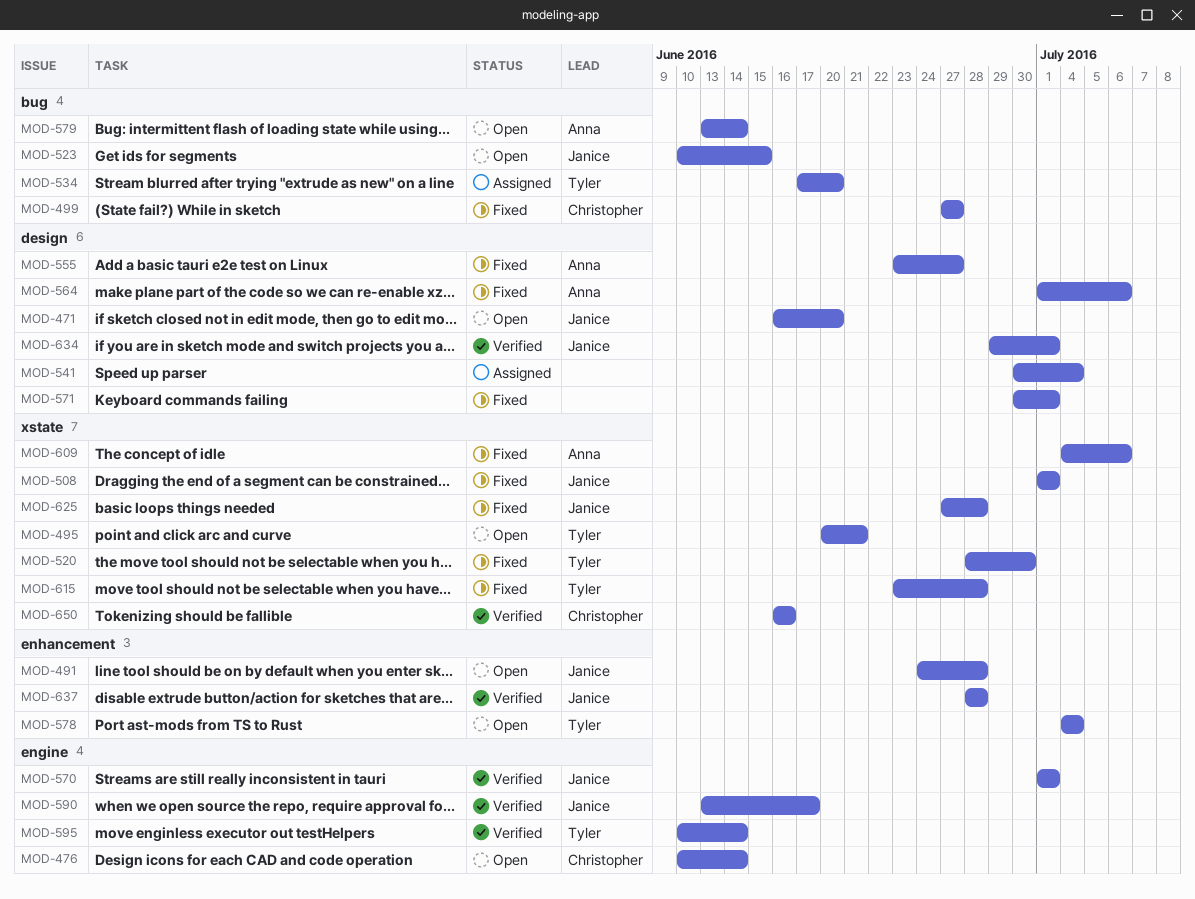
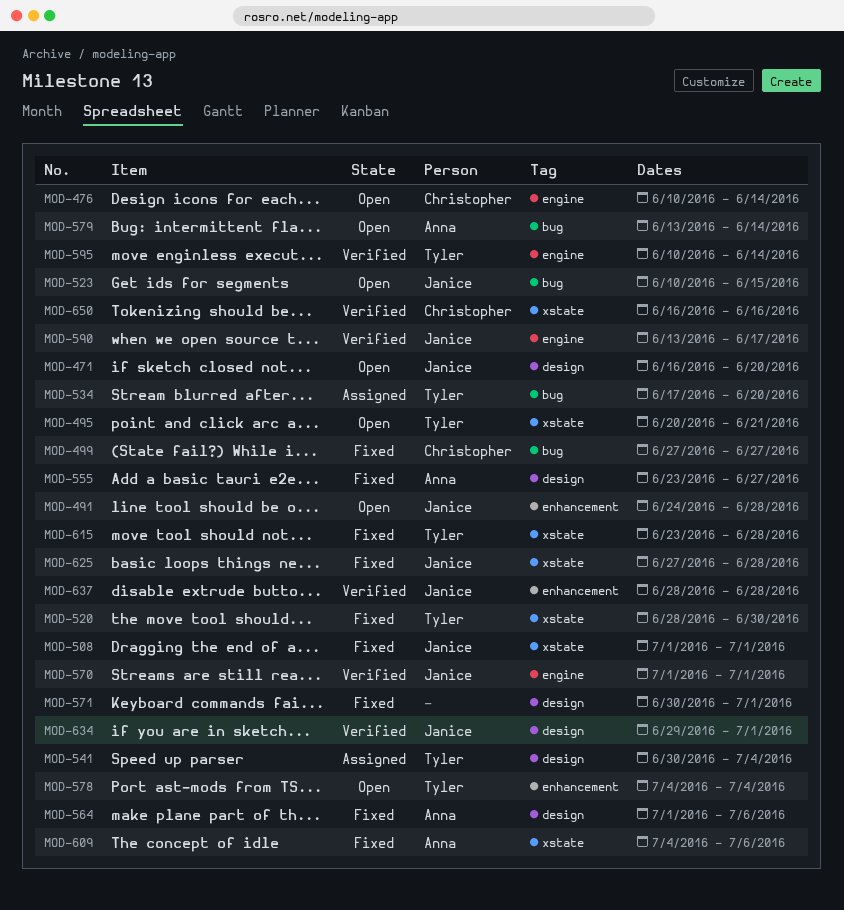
MOD-541, owner: none -> Tyler

